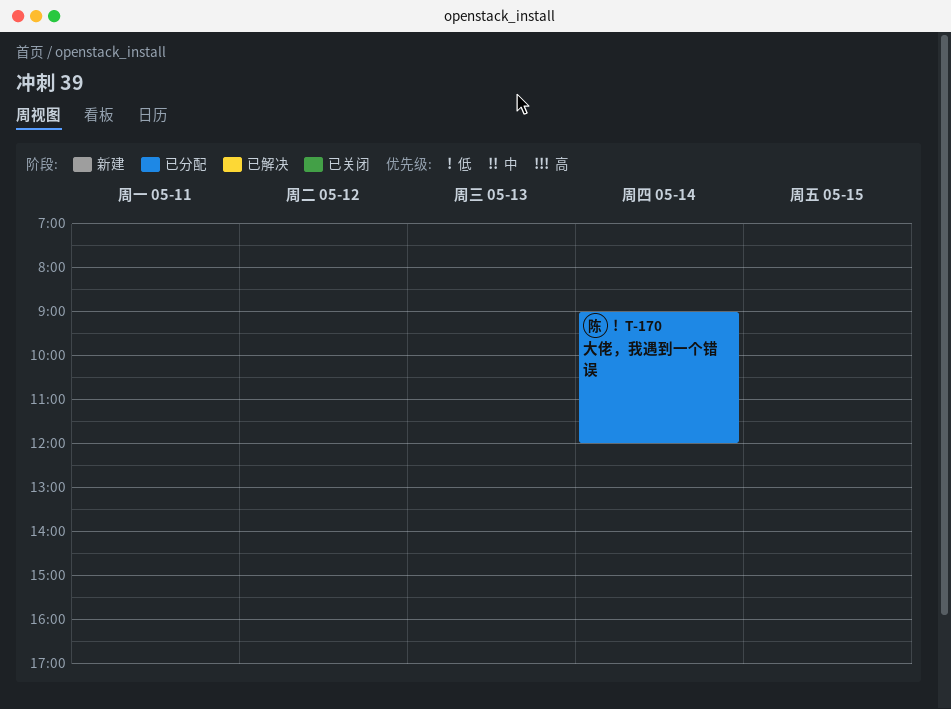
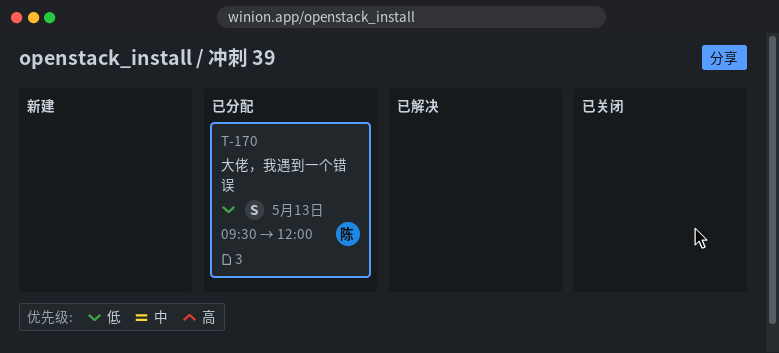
T-170, day: May 14 -> May 13
T-170, begins: 09:00 -> 09:30

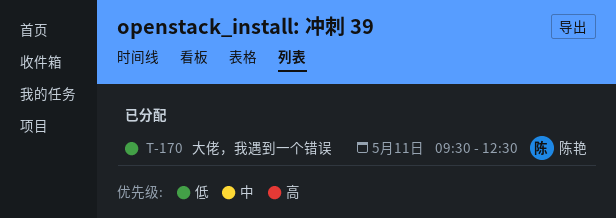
T-170, day: May 13 -> May 11
T-170, ends: 12:00 -> 12:30

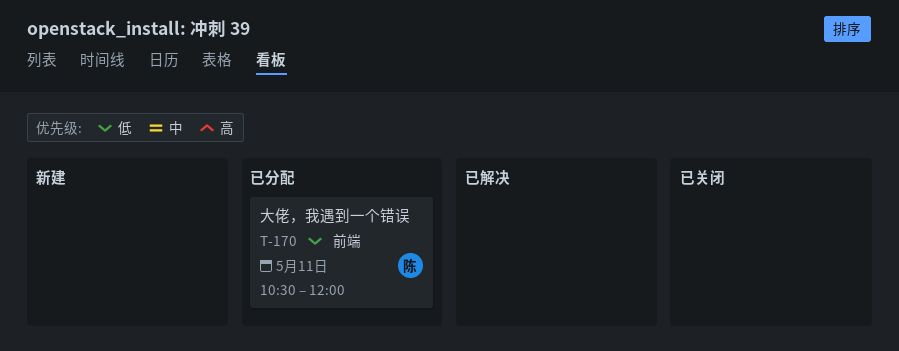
T-170, begins: 09:30 -> 10:30
T-170, ends: 12:30 -> 12:00

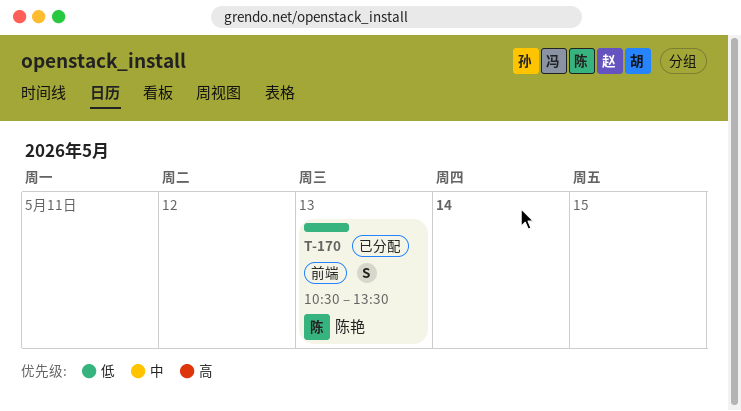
T-170, day: May 11 -> May 13
T-170, ends: 12:00 -> 13:30

